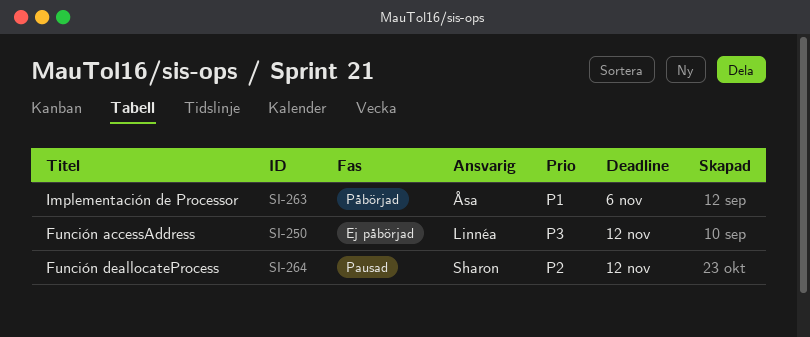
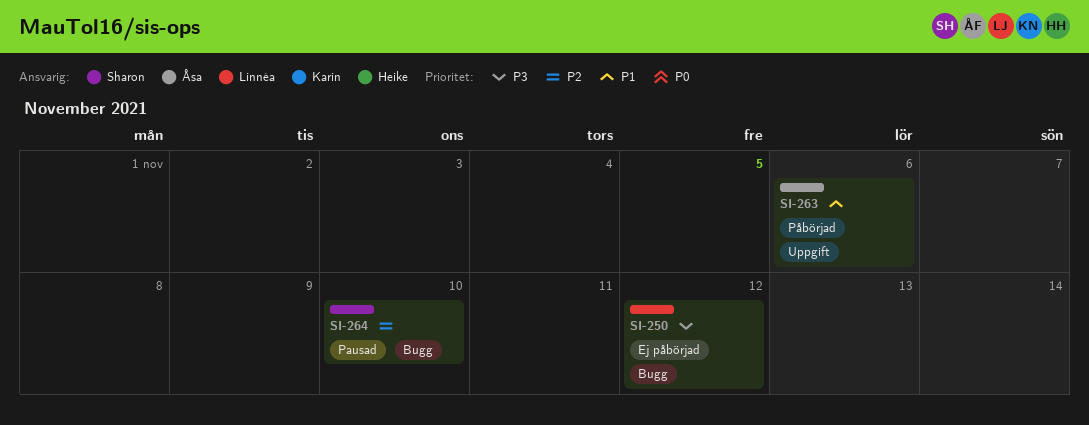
SI-264, due: Nov 12 -> Nov 10

